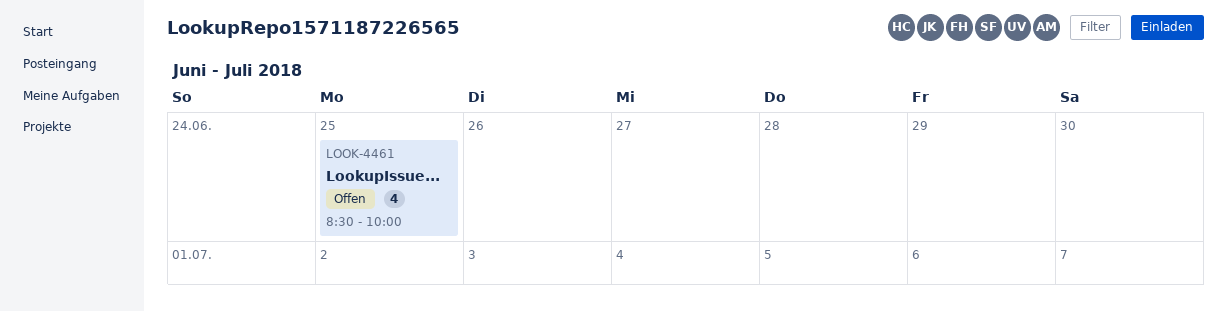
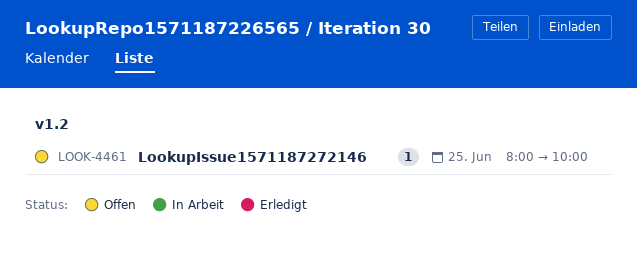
LOOK-4461, estimate: 4 -> 1
LOOK-4461, begins: 08:30 -> 08:00

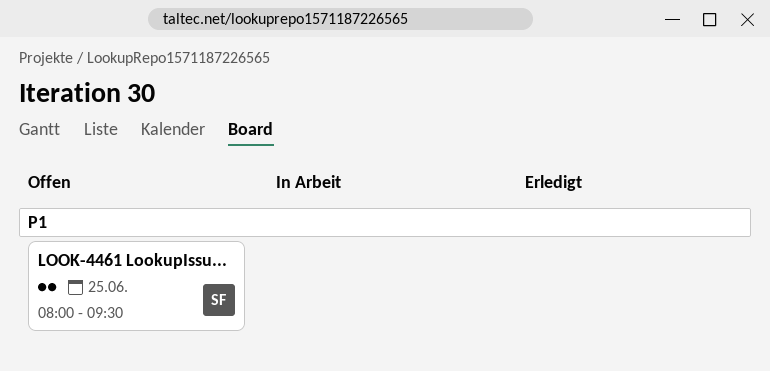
LOOK-4461, estimate: 1 -> 2
LOOK-4461, ends: 10:00 -> 09:30

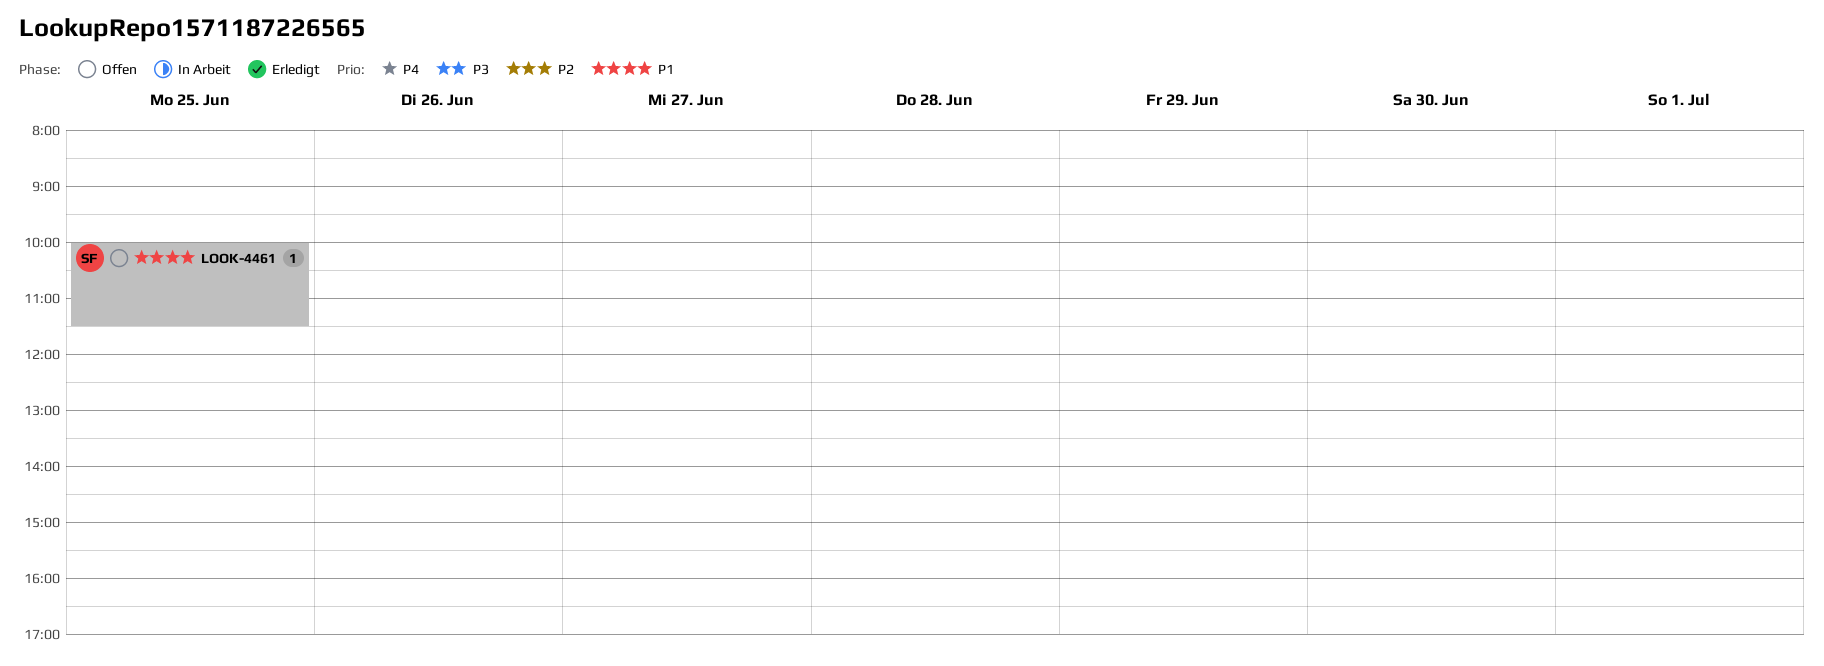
LOOK-4461, estimate: 2 -> 1
LOOK-4461, begins: 08:00 -> 10:00
LOOK-4461, ends: 09:30 -> 11:30

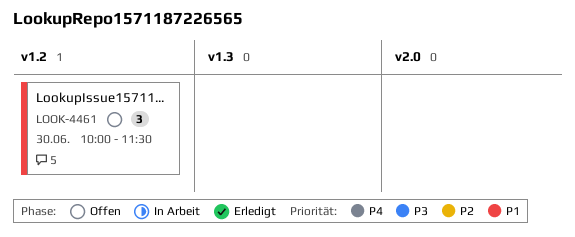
LOOK-4461, estimate: 1 -> 3
LOOK-4461, day: Jun 25 -> Jun 30

